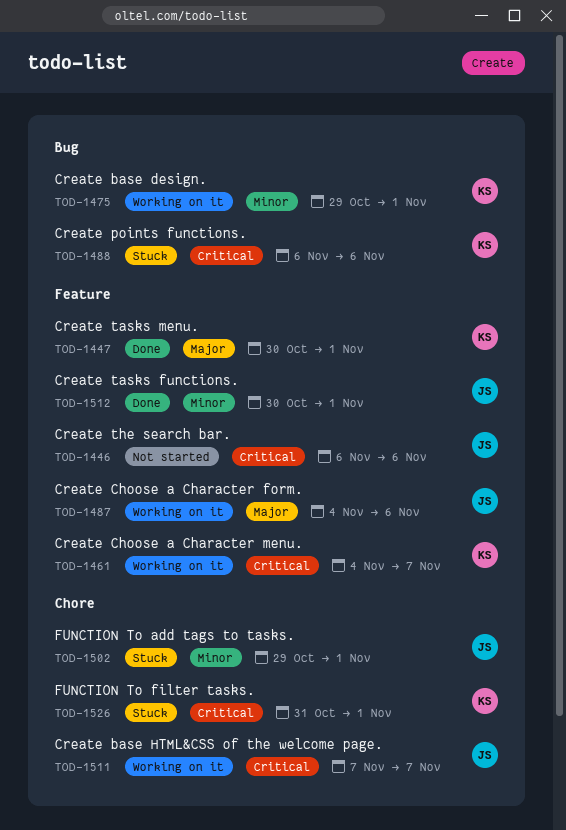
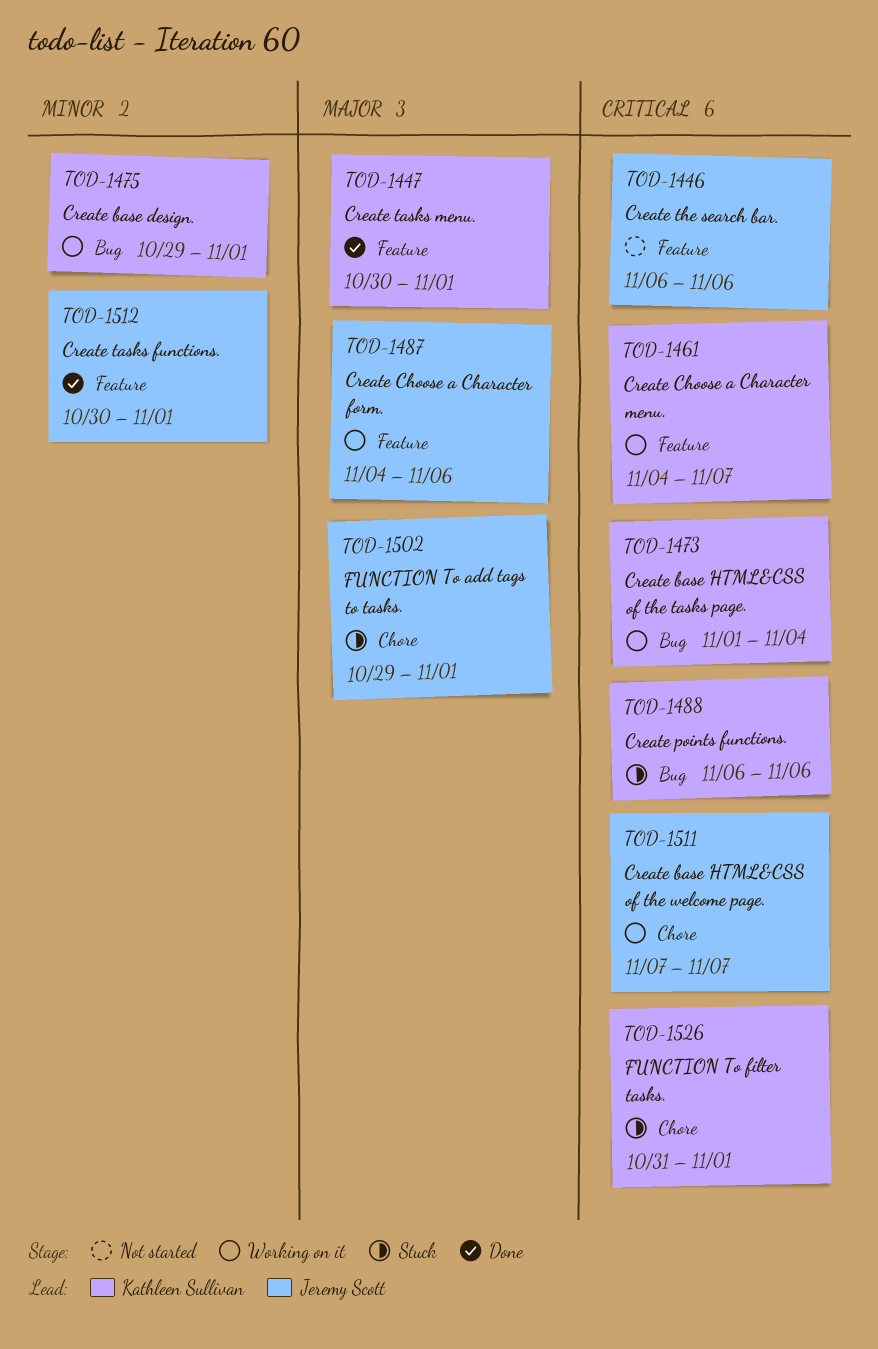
TOD-1473: none -> present
TOD-1502, priority: Minor -> Major

